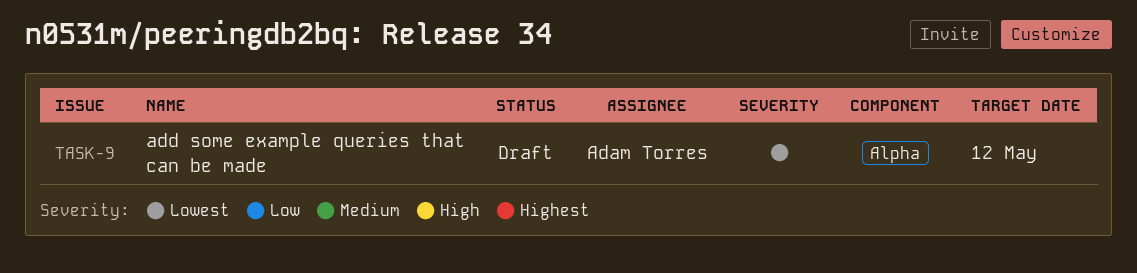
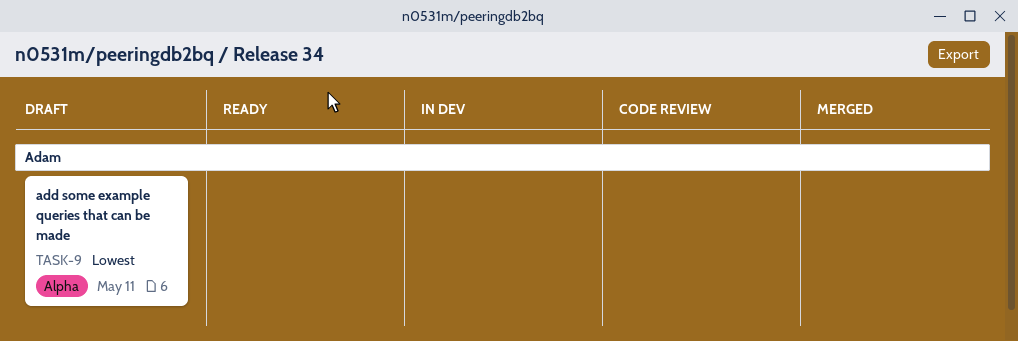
TASK-9, due: May 12 -> May 11

